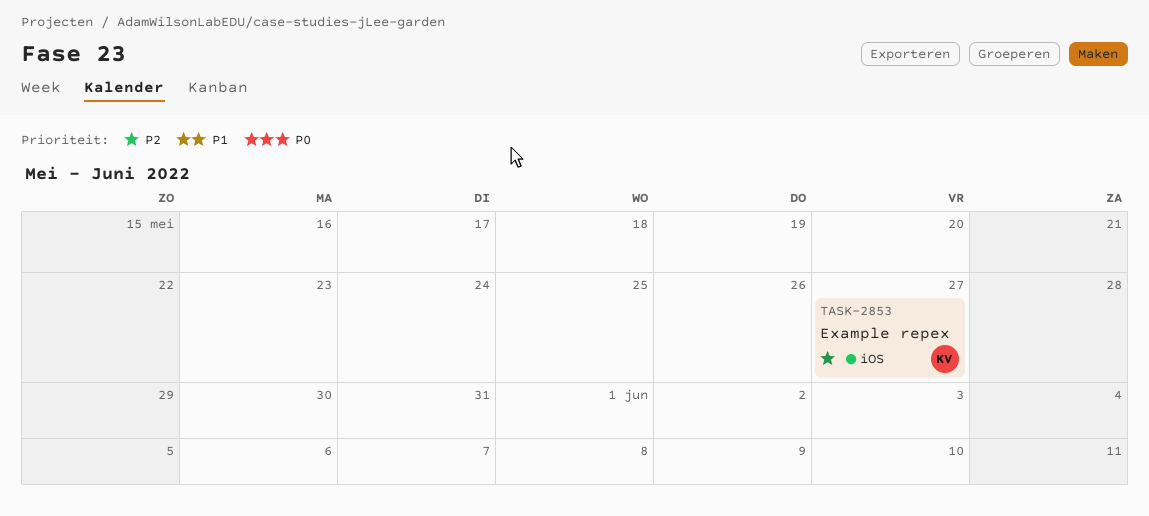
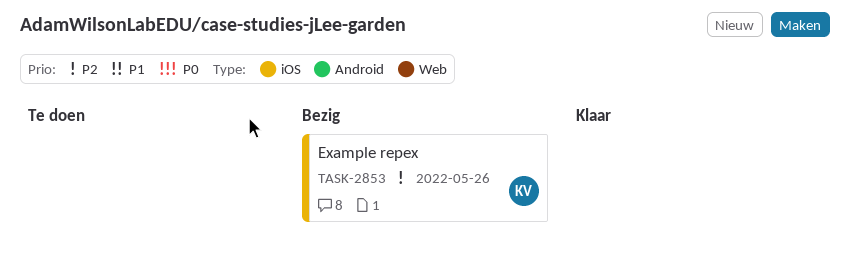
TASK-2853, due: May 27 -> May 26

